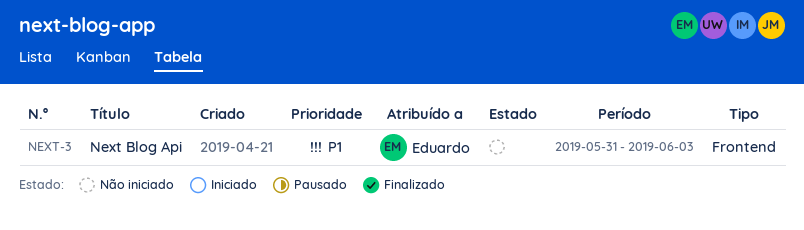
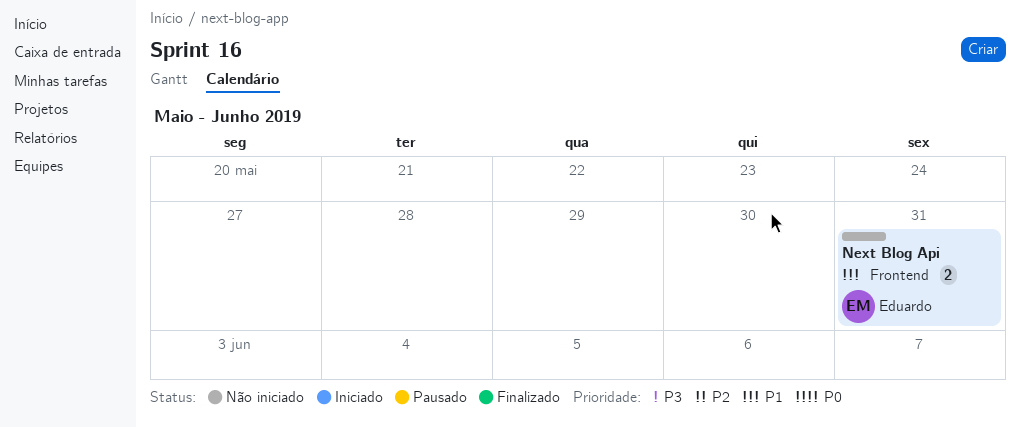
Next Blog Api, due: Jun 3 -> May 31

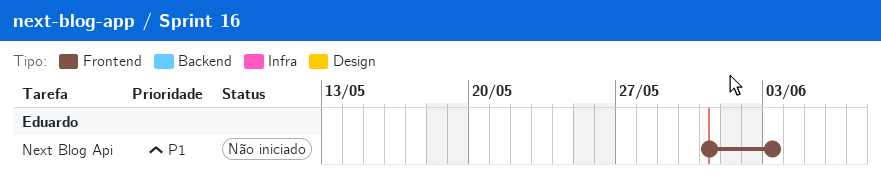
Next Blog Api, due: May 31 -> Jun 3

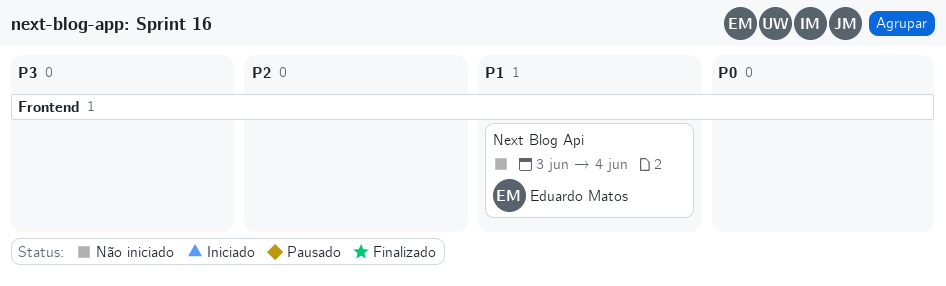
Next Blog Api, start: May 31 -> Jun 3
Next Blog Api, due: Jun 3 -> Jun 4

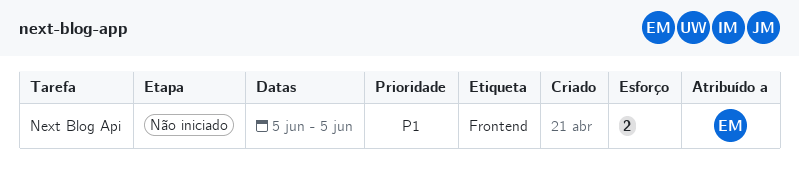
Next Blog Api, start: Jun 3 -> Jun 5
Next Blog Api, due: Jun 4 -> Jun 5

